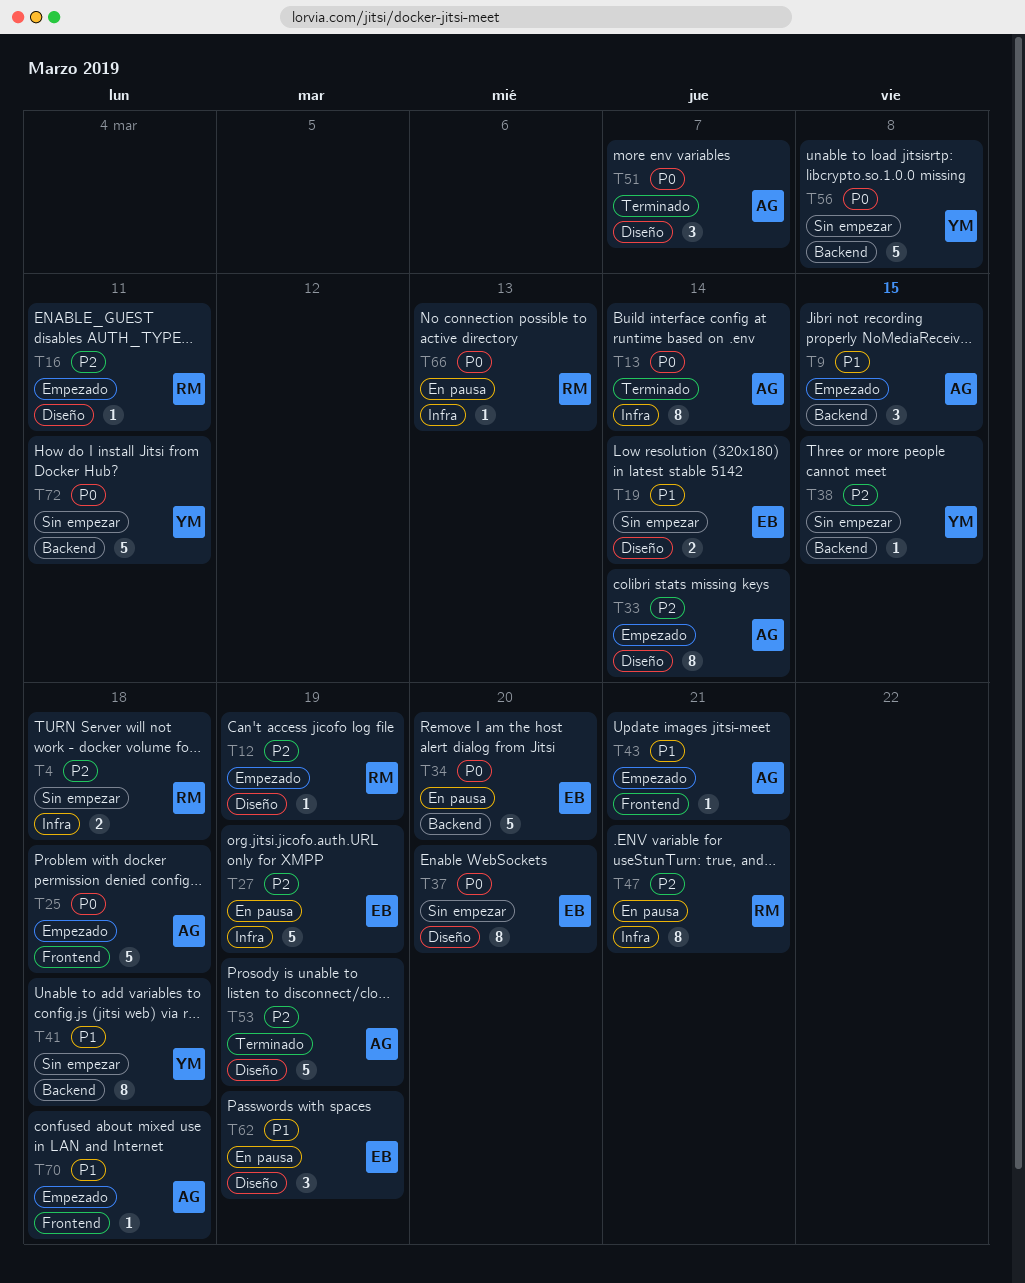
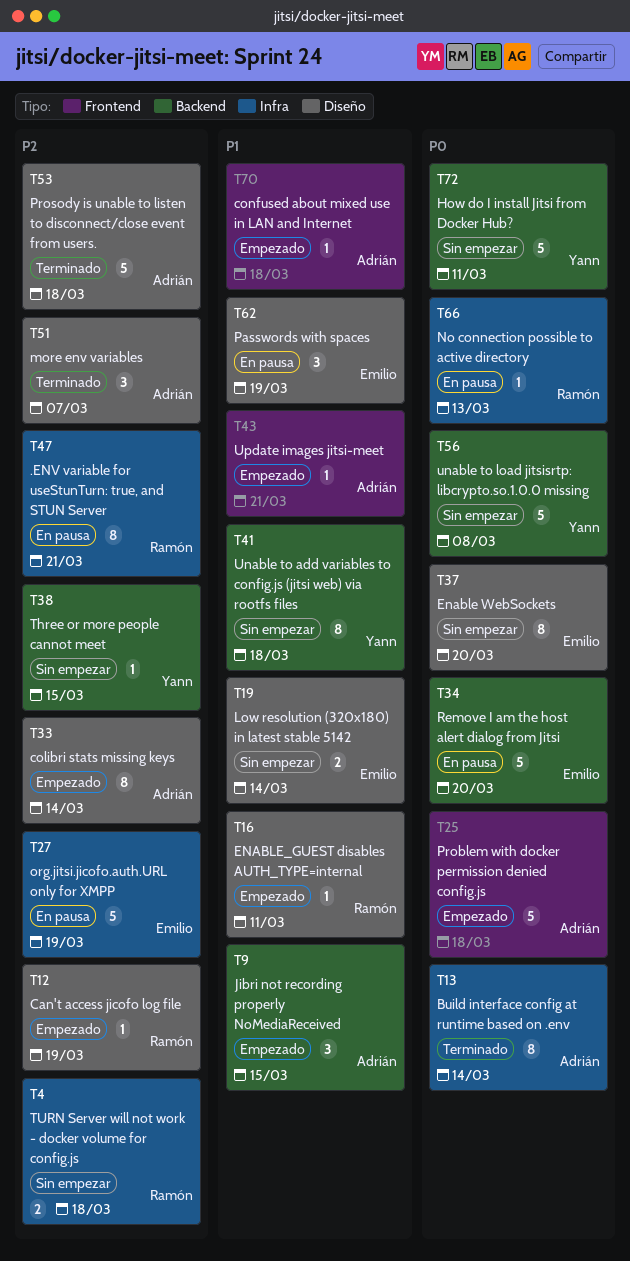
T16, priority: P2 -> P1
T51, priority: P0 -> P2
T53, due: Mar 19 -> Mar 18

